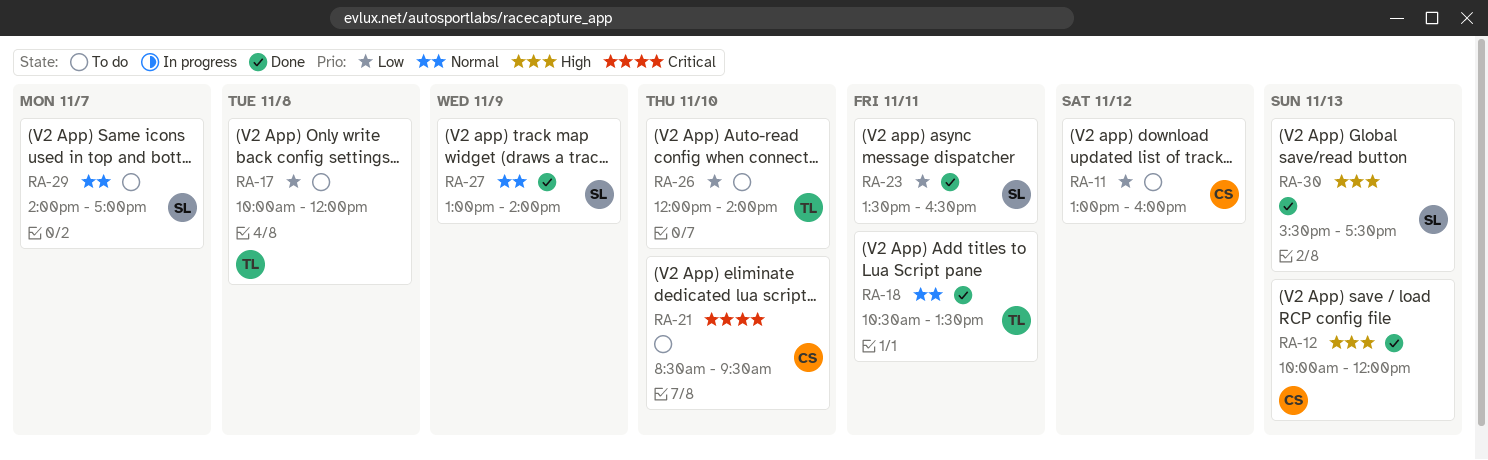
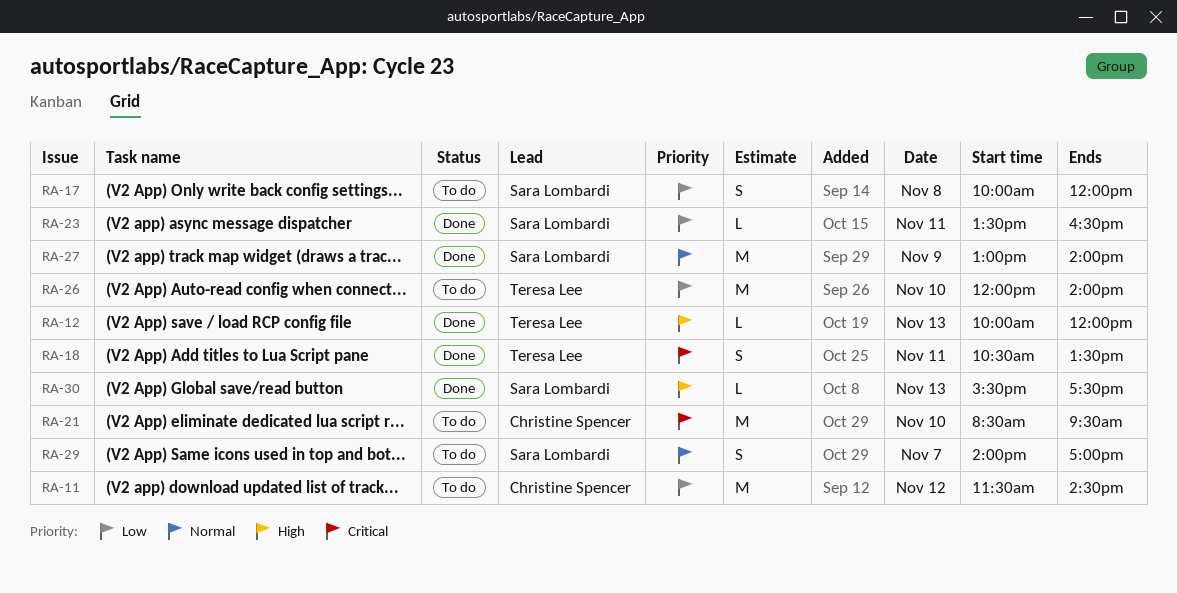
RA-11, begins: 13:00 -> 11:30
RA-11, ends: 16:00 -> 14:30
RA-12, owner: Christine Spencer -> Teresa Lee
RA-17, owner: Teresa Lee -> Sara Lombardi
RA-18, priority: Normal -> Critical

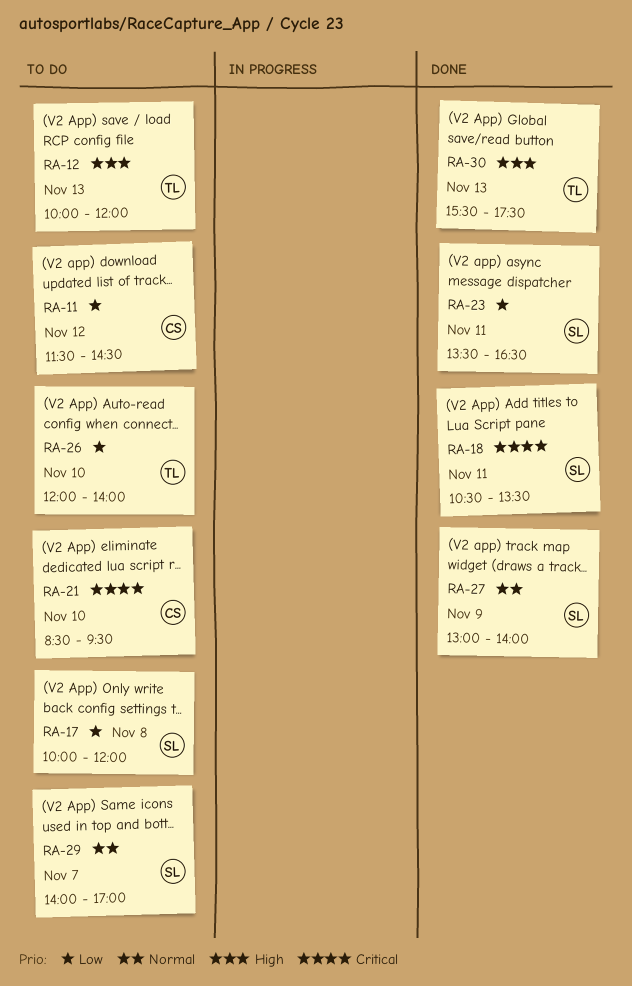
RA-12, status: Done -> To do
RA-18, owner: Teresa Lee -> Sara Lombardi
RA-30, owner: Sara Lombardi -> Teresa Lee

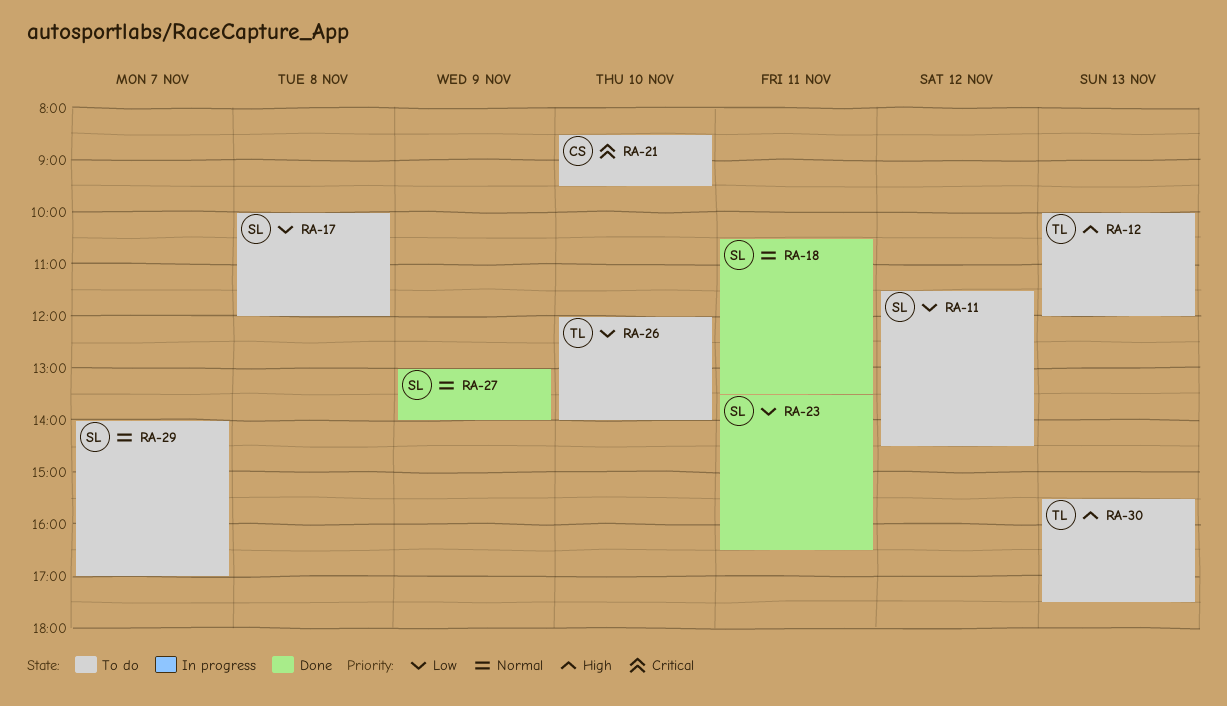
RA-11, owner: CS -> SL
RA-18, priority: Critical -> Normal
RA-30, status: Done -> To do

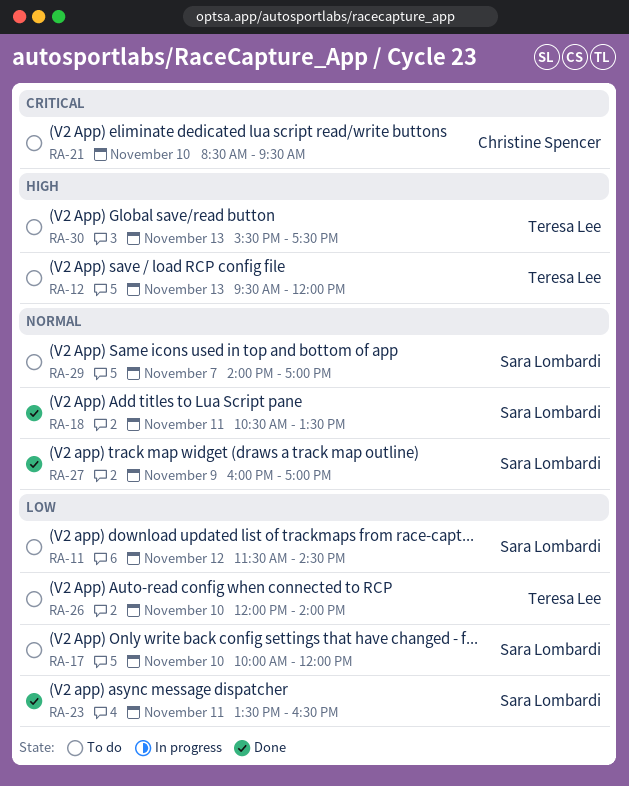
RA-12, begins: 10:00 -> 09:30
RA-17, day: Nov 8 -> Nov 10
RA-27, begins: 13:00 -> 16:00
RA-27, ends: 14:00 -> 17:00

